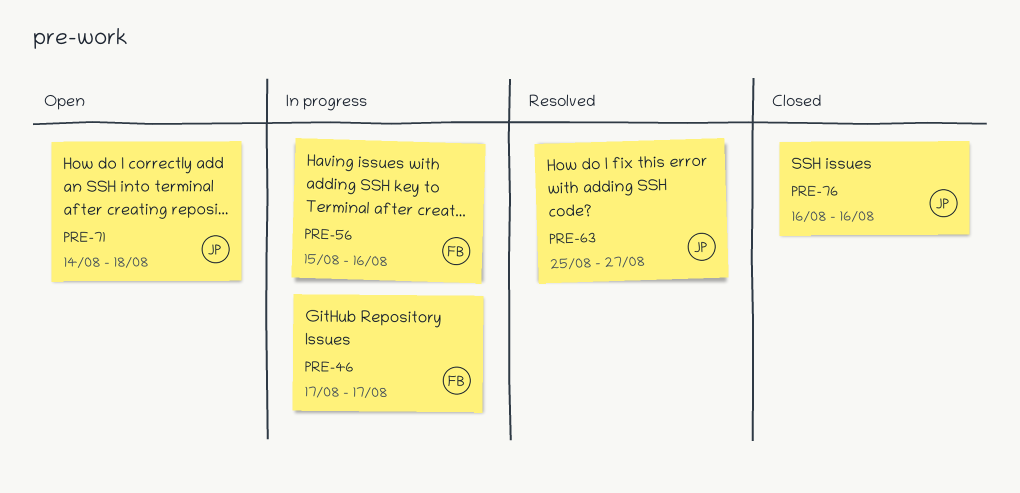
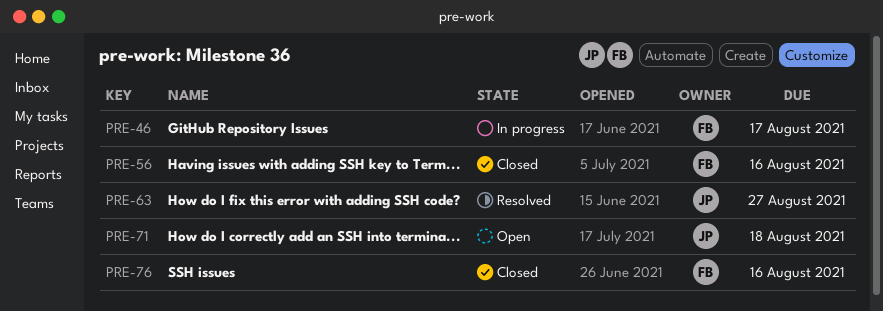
PRE-56, status: In progress -> Closed
PRE-76, owner: JP -> FB

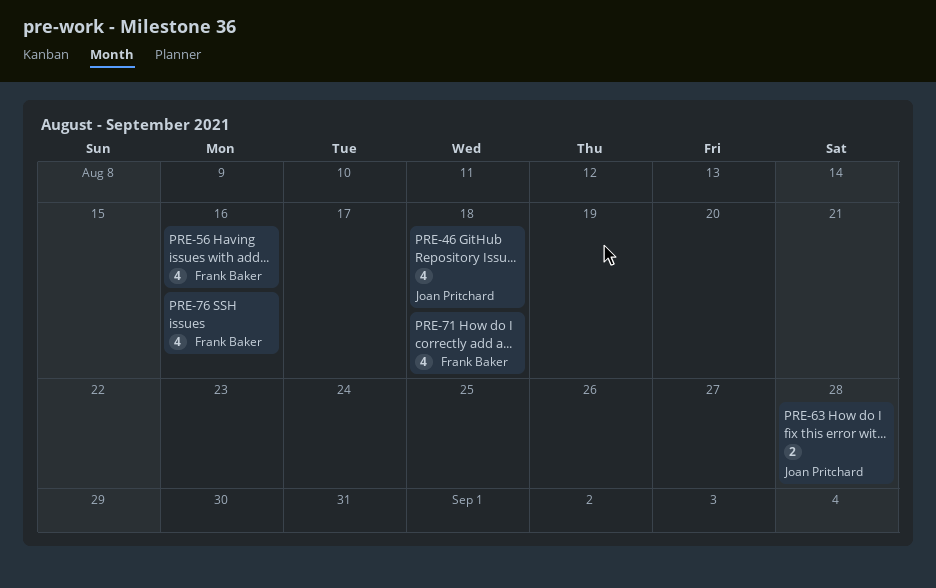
PRE-46, owner: Frank Baker -> Joan Pritchard
PRE-46, due: Aug 17 -> Aug 18
PRE-63, due: Aug 27 -> Aug 28
PRE-71, owner: Joan Pritchard -> Frank Baker

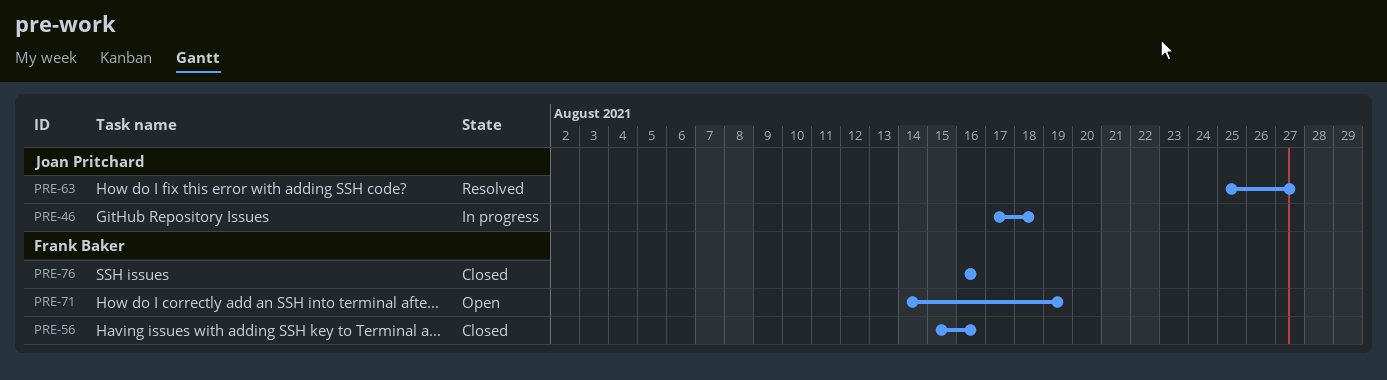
PRE-63, due: Aug 28 -> Aug 27
PRE-71, due: Aug 18 -> Aug 19

